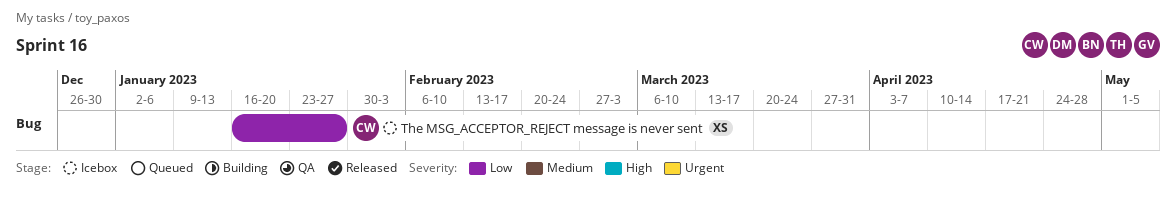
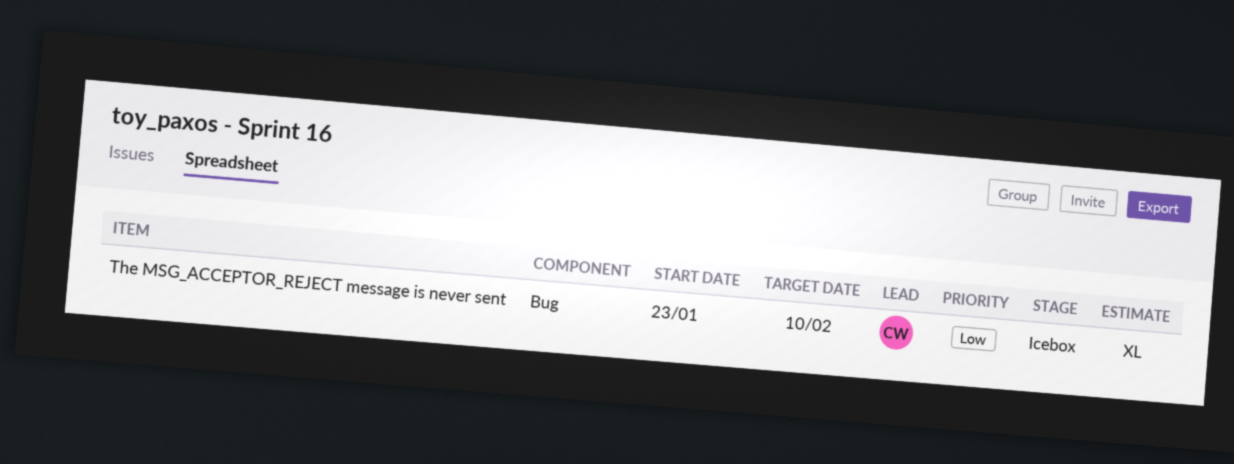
The MSG_ACCEPTOR_REJECT message is never sent, estimate: XS -> XL
The MSG_ACCEPTOR_REJECT message is never sent, start: Jan 16 -> Jan 23
The MSG_ACCEPTOR_REJECT message is never sent, due: Jan 27 -> Feb 10

